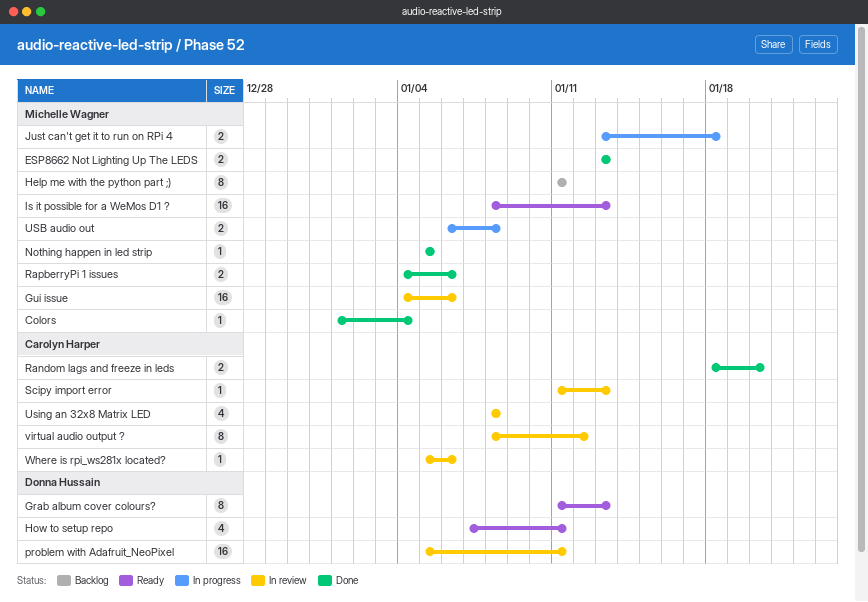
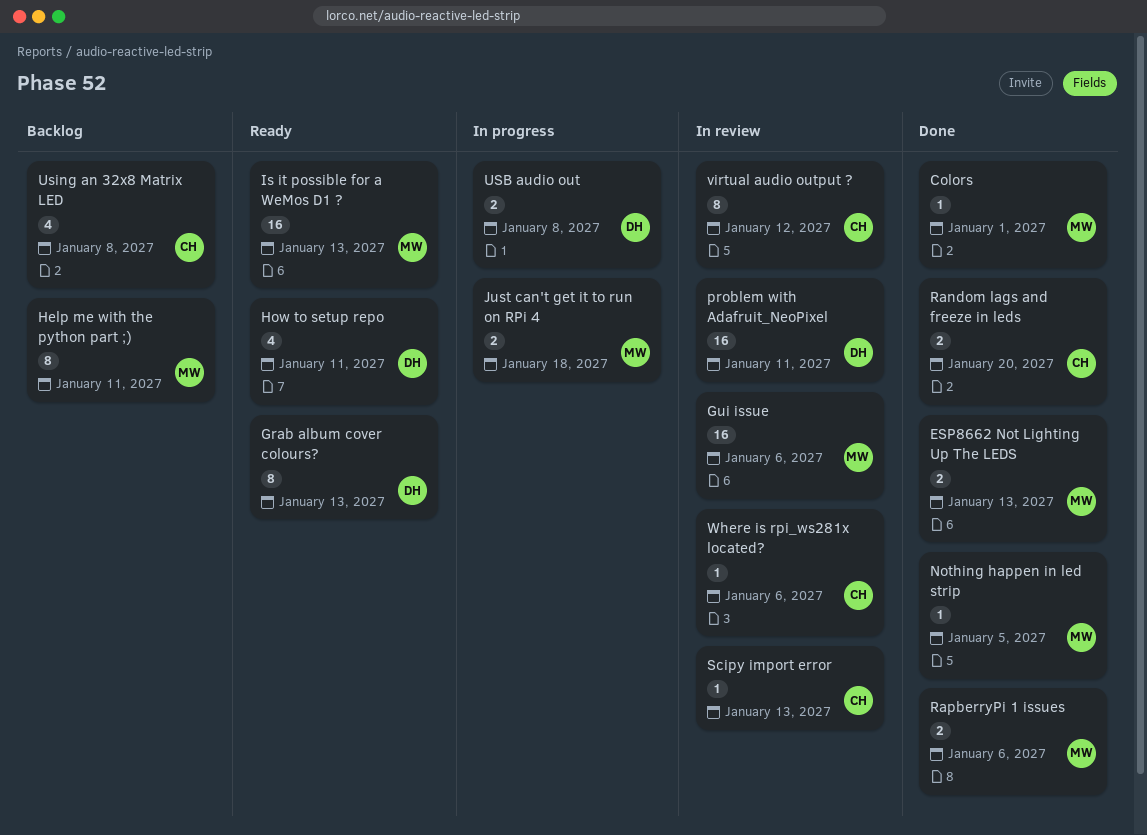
Colors, due: Jan 4 -> Jan 1
USB audio out, owner: Michelle Wagner -> Donna Hussain
Using an 32x8 Matrix LED, status: In review -> Backlog

